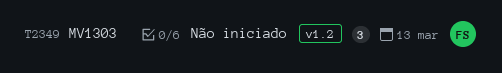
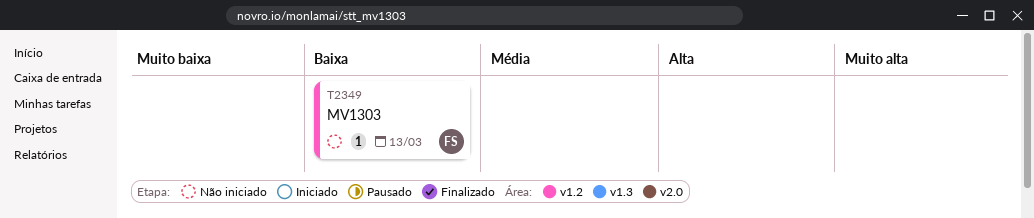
T2349, estimate: 3 -> 1

